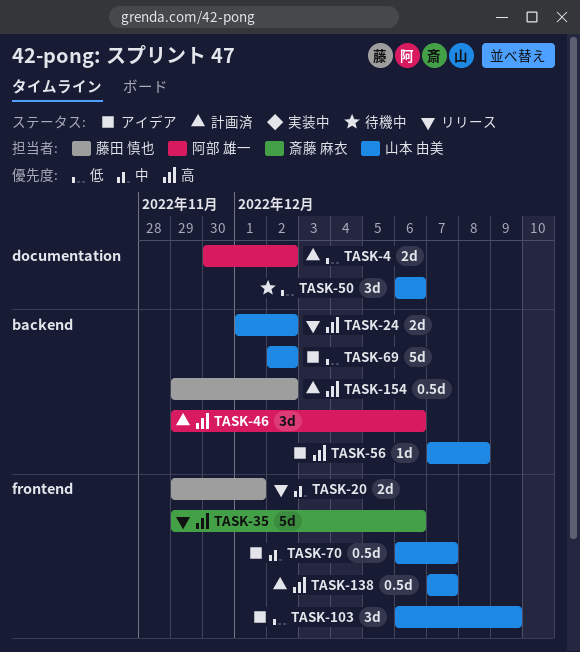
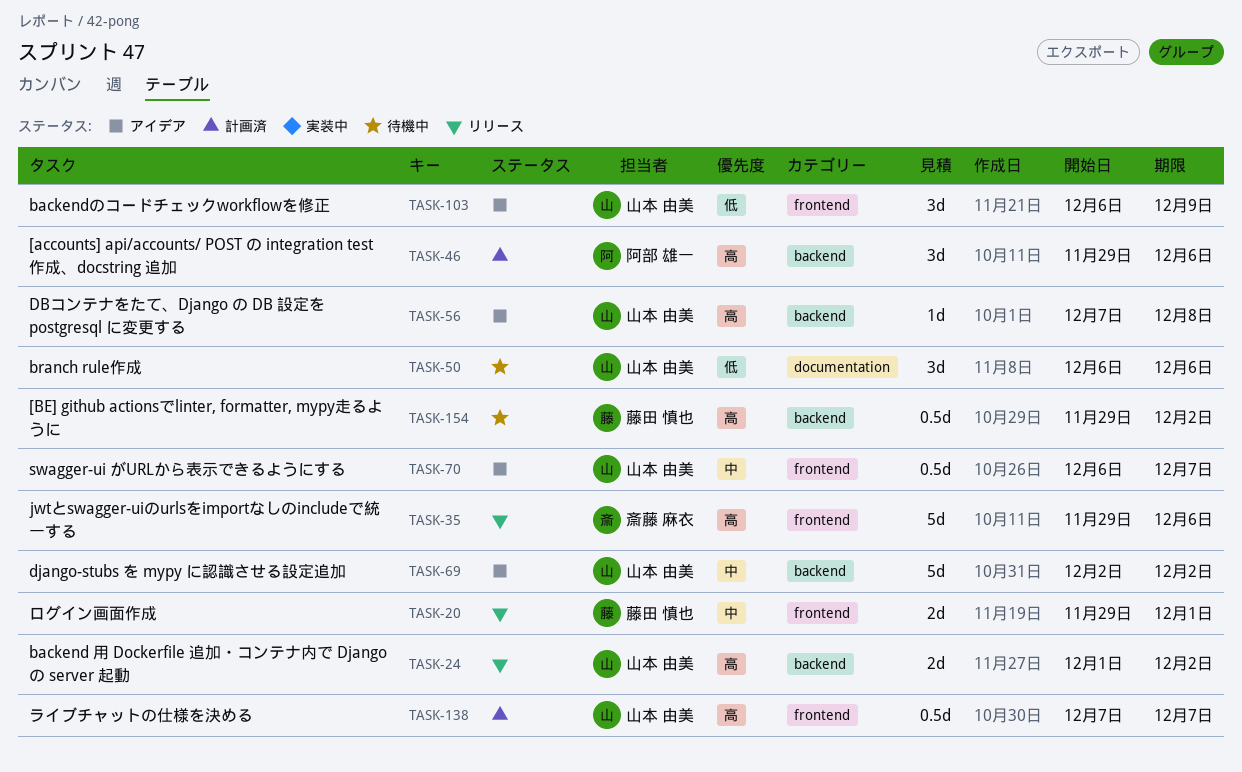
TASK-4: present -> none
TASK-69, priority: 低 -> 中
TASK-154, status: 計画済 -> 待機中

